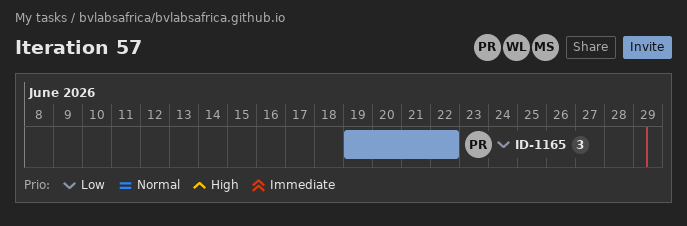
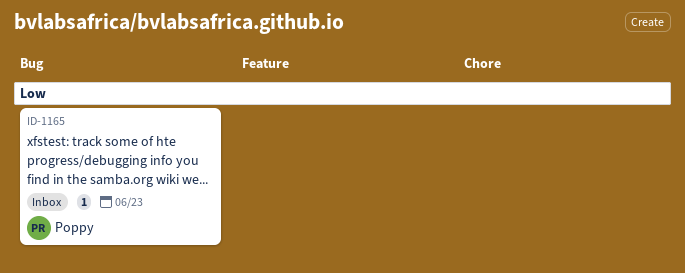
ID-1165, estimate: 3 -> 1
ID-1165, due: Jun 22 -> Jun 23

